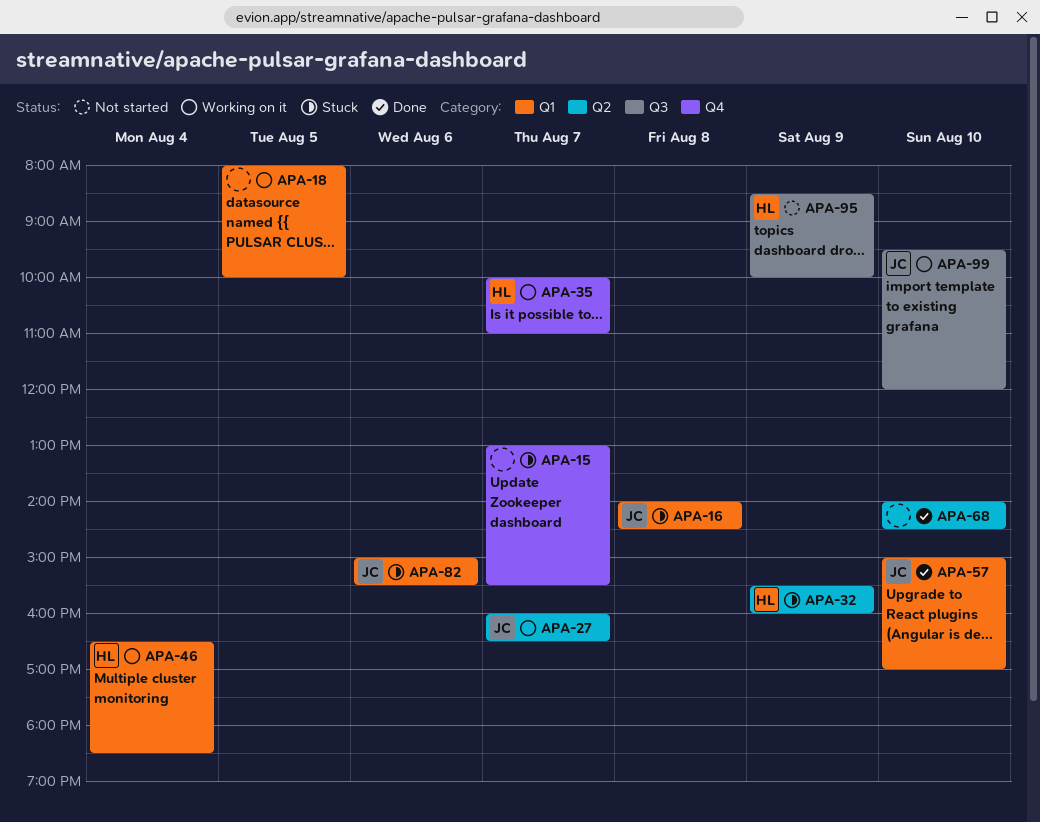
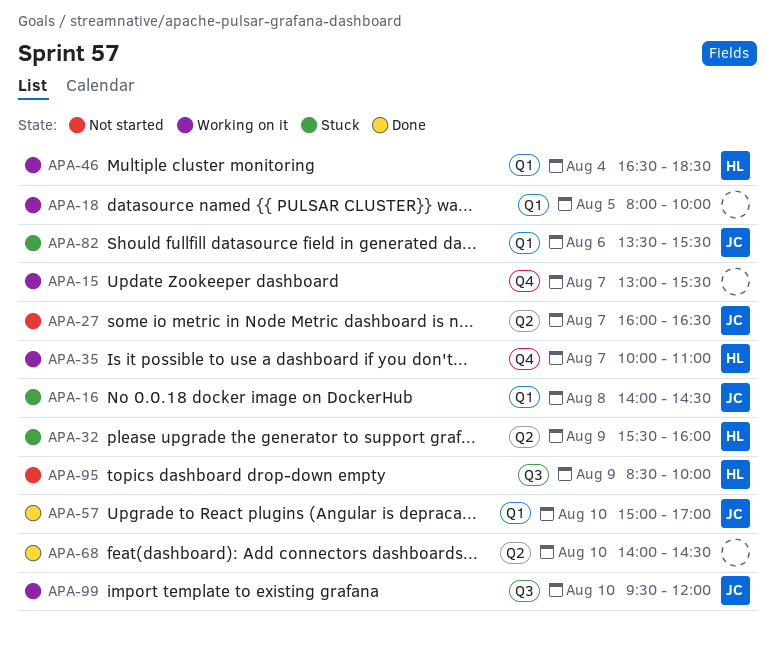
APA-15, status: Stuck -> Working on it
APA-27, status: Working on it -> Not started
APA-82, begins: 15:00 -> 13:30

